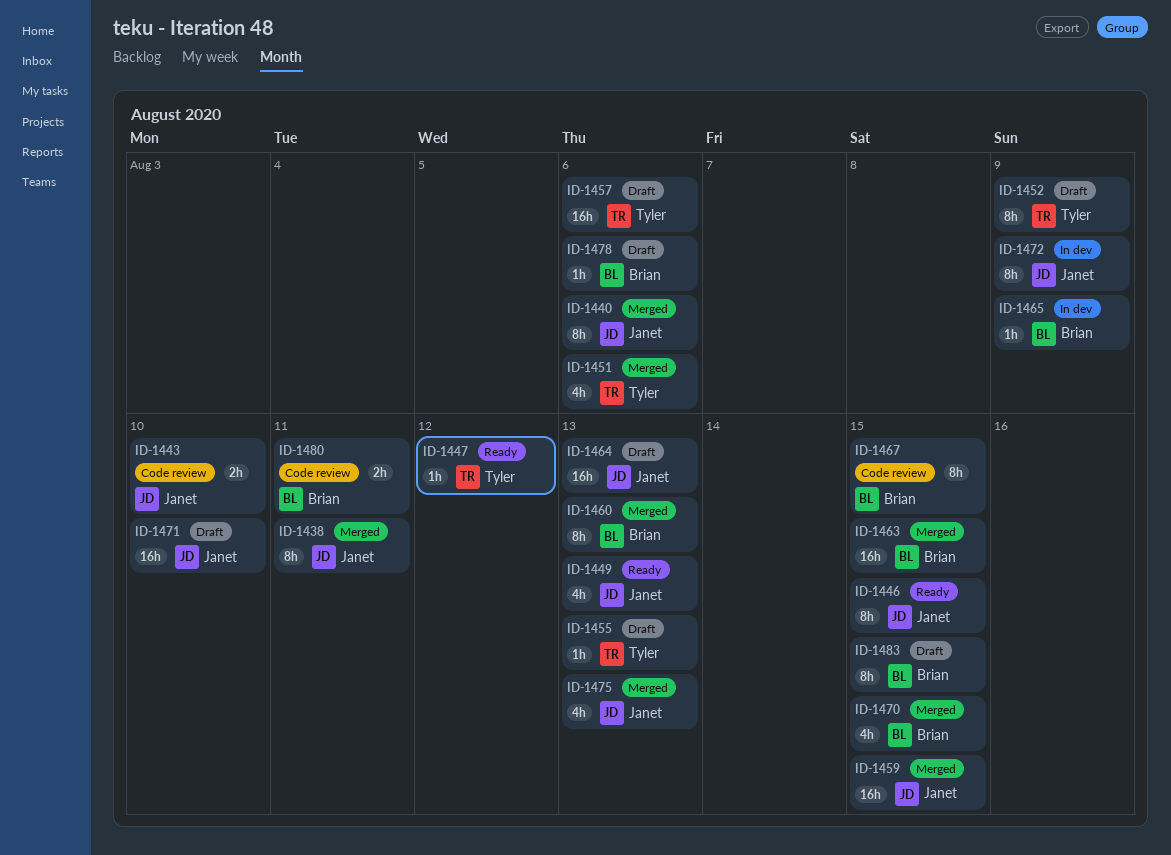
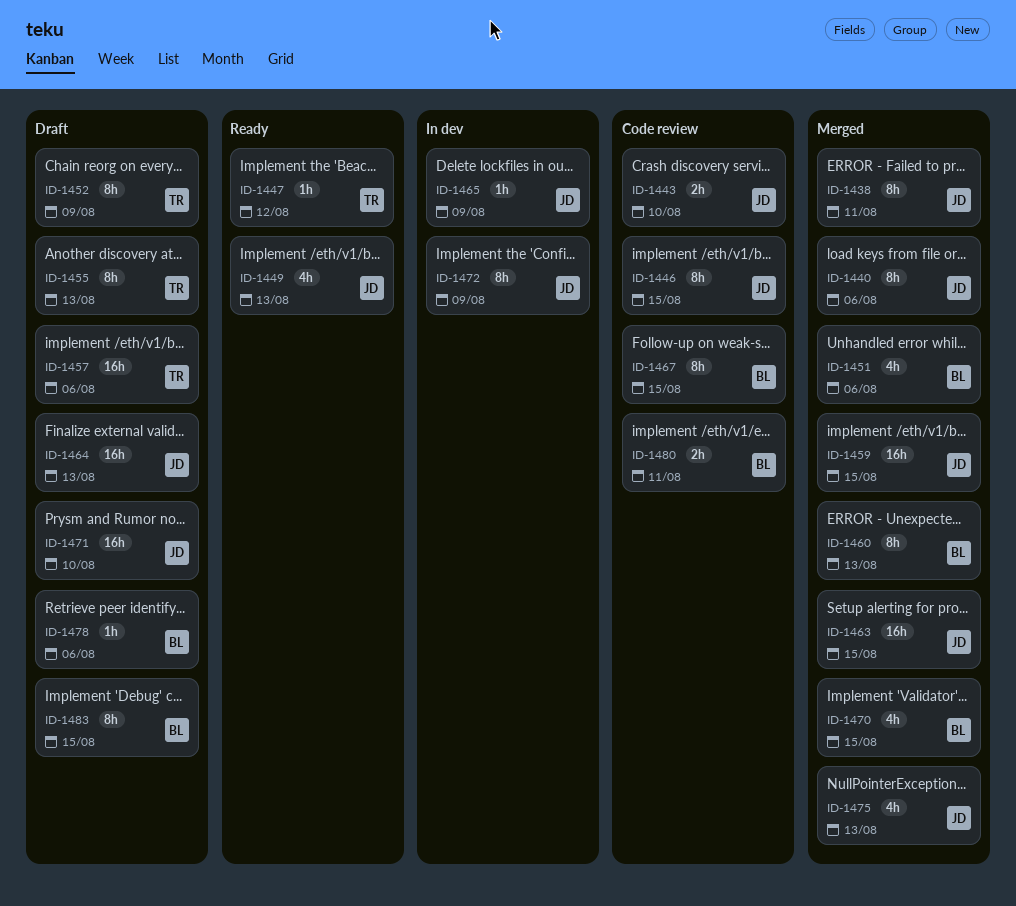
ID-1446, status: Ready -> Code review
ID-1451, owner: Tyler -> Brian
ID-1455, estimate: 1h -> 8h
ID-1463, owner: Brian -> Janet
ID-1465, owner: Brian -> Janet

